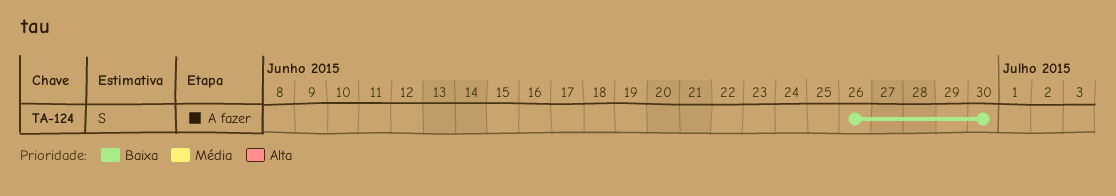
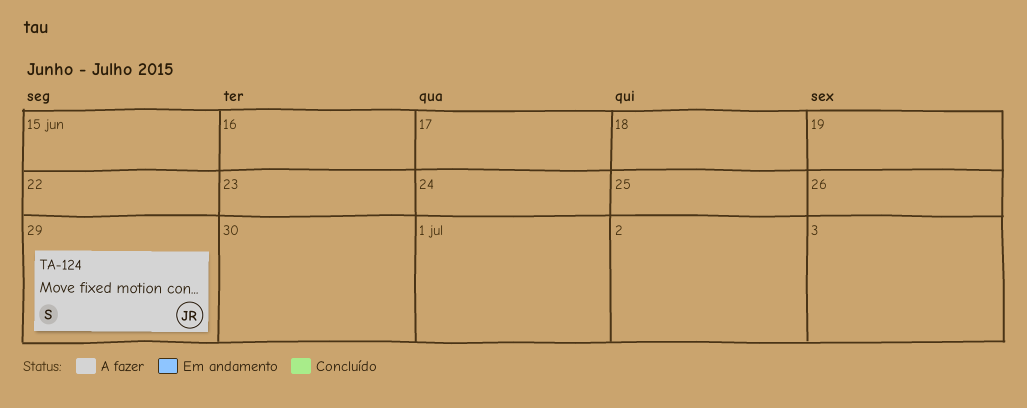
TA-124, due: Jun 30 -> Jun 29

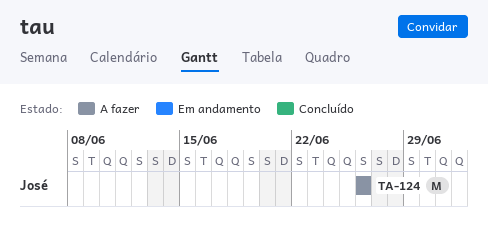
TA-124, estimate: S -> M
TA-124, due: Jun 29 -> Jun 26

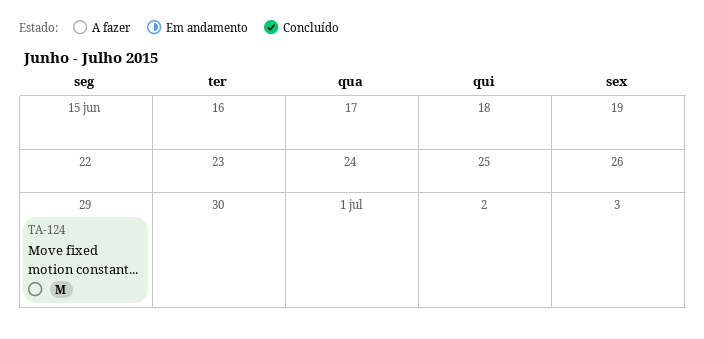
TA-124, due: Jun 26 -> Jun 29

